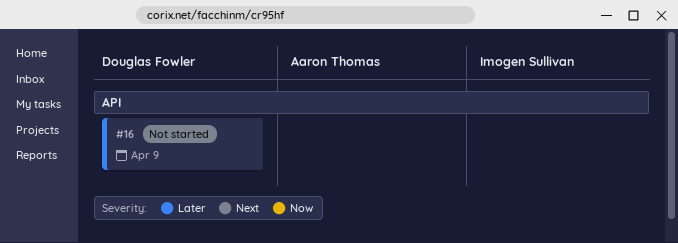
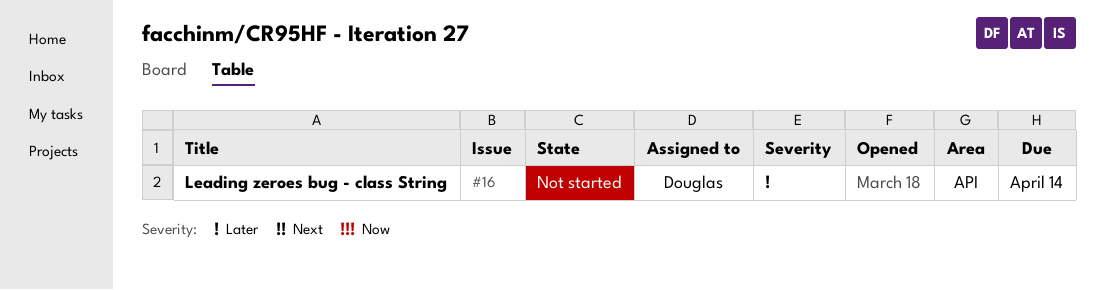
#16, due: Apr 9 -> Apr 14

